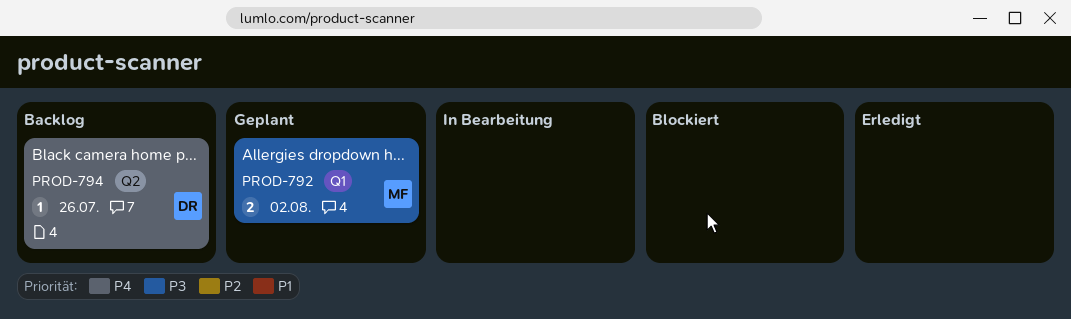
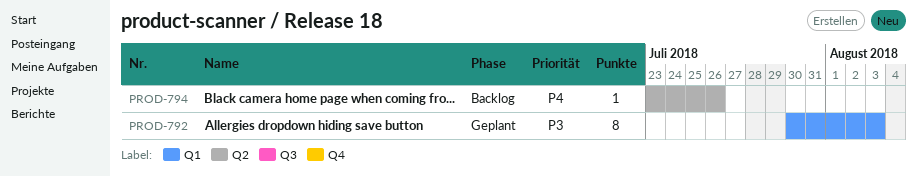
PROD-792, estimate: 2 -> 8
PROD-792, due: Aug 2 -> Aug 3

